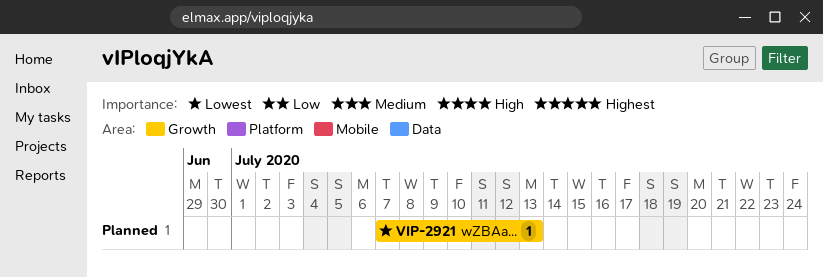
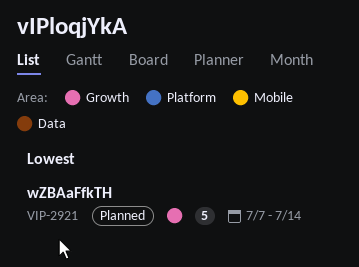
VIP-2921, estimate: 1 -> 5
VIP-2921, due: Jul 13 -> Jul 14

